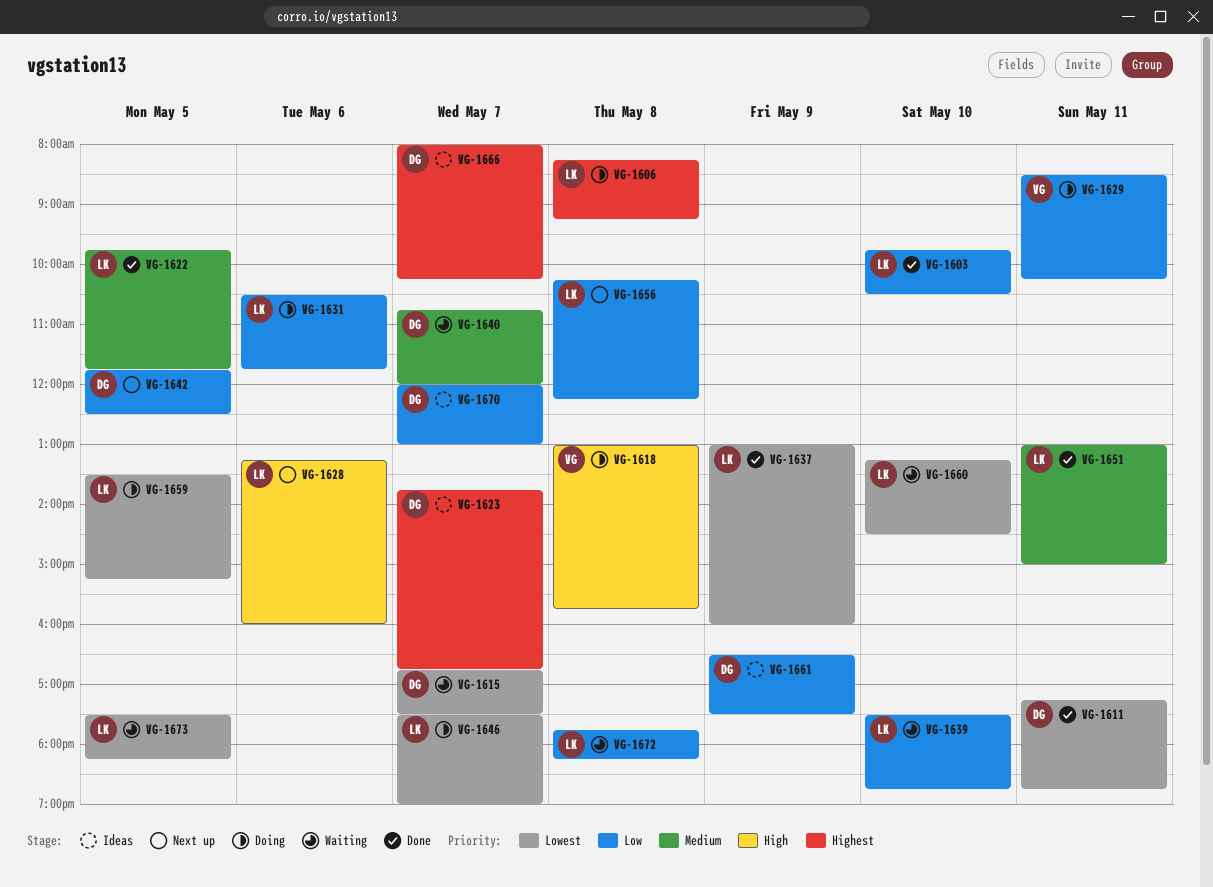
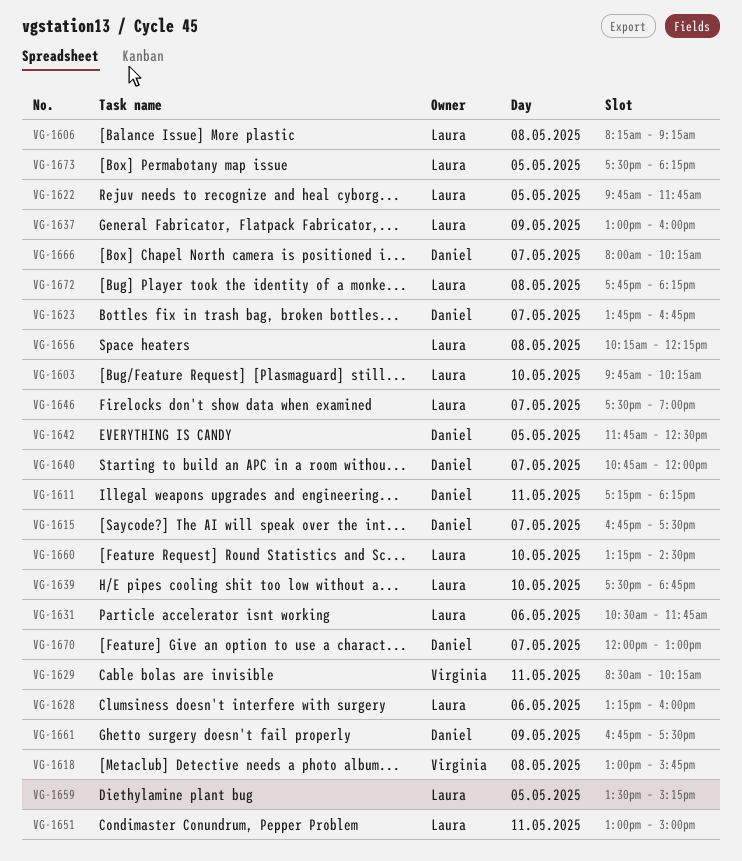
VG-1603, ends: 10:30 -> 10:15
VG-1611, ends: 18:45 -> 18:15
VG-1661, begins: 16:30 -> 16:45

